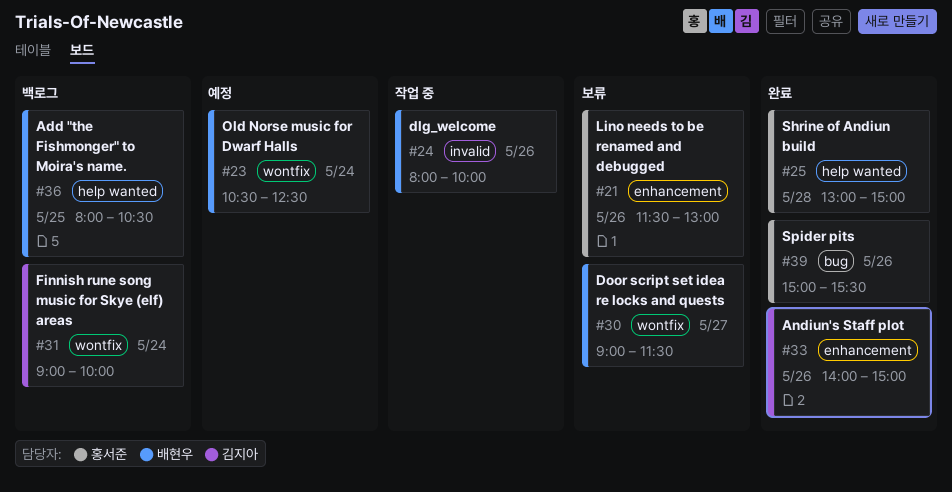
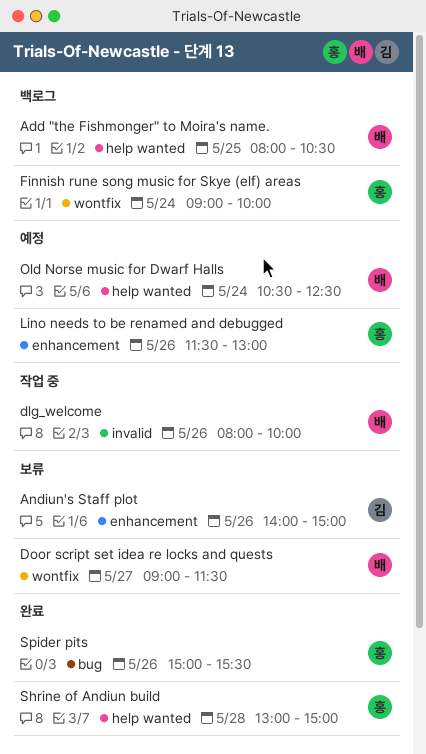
Andiun's Staff plot, status: 완료 -> 보류
Finnish rune song music for Skye (elf) areas, owner: 김지아 -> 홍서준
Lino needs to be renamed and debugged, status: 보류 -> 예정
Old Norse music for Dwarf Halls, label: wontfix -> help wanted

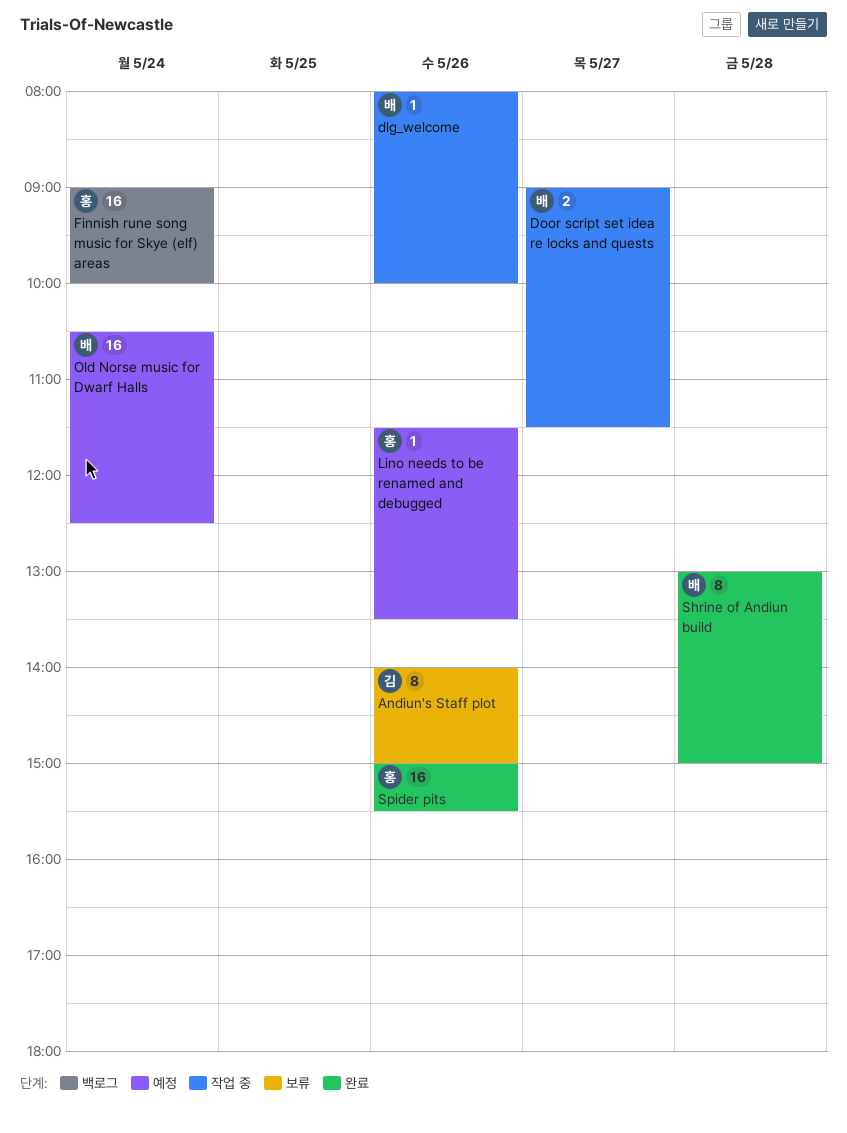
Add "the Fishmonger" to Moira's name.: present -> none
Door script set idea re locks and quests, status: 보류 -> 작업 중
Lino needs to be renamed and debugged, ends: 13:00 -> 13:30
Shrine of Andiun build, owner: 홍 -> 배

